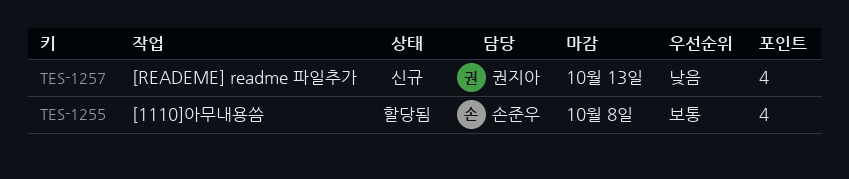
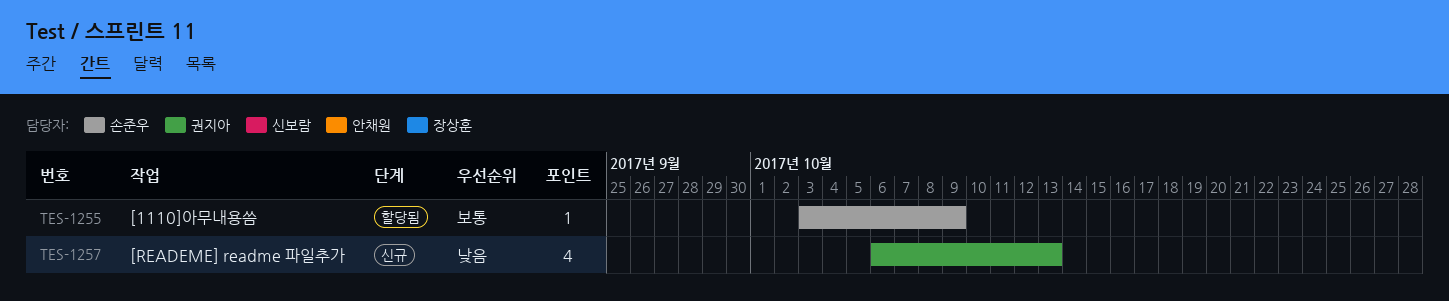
TES-1255, estimate: 4 -> 1
TES-1255, due: Oct 8 -> Oct 9

